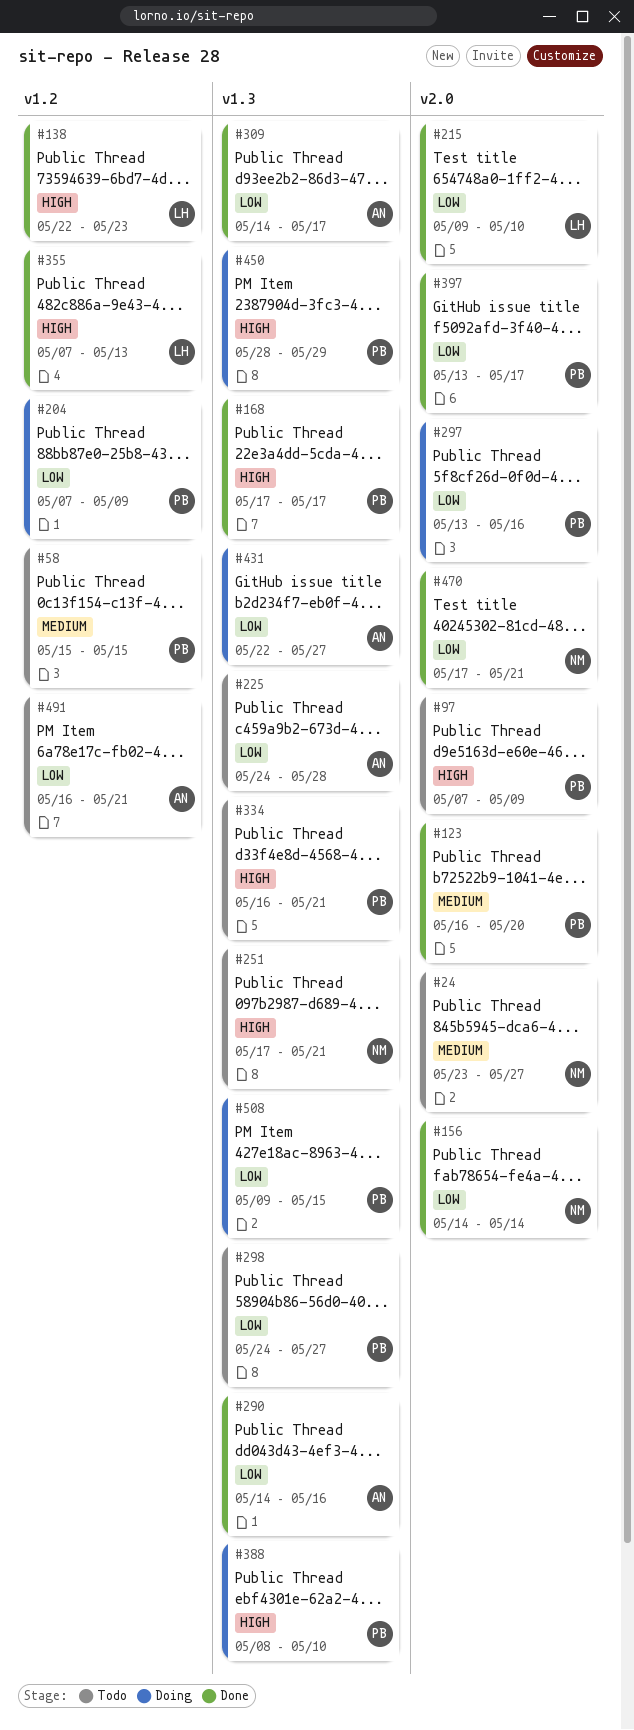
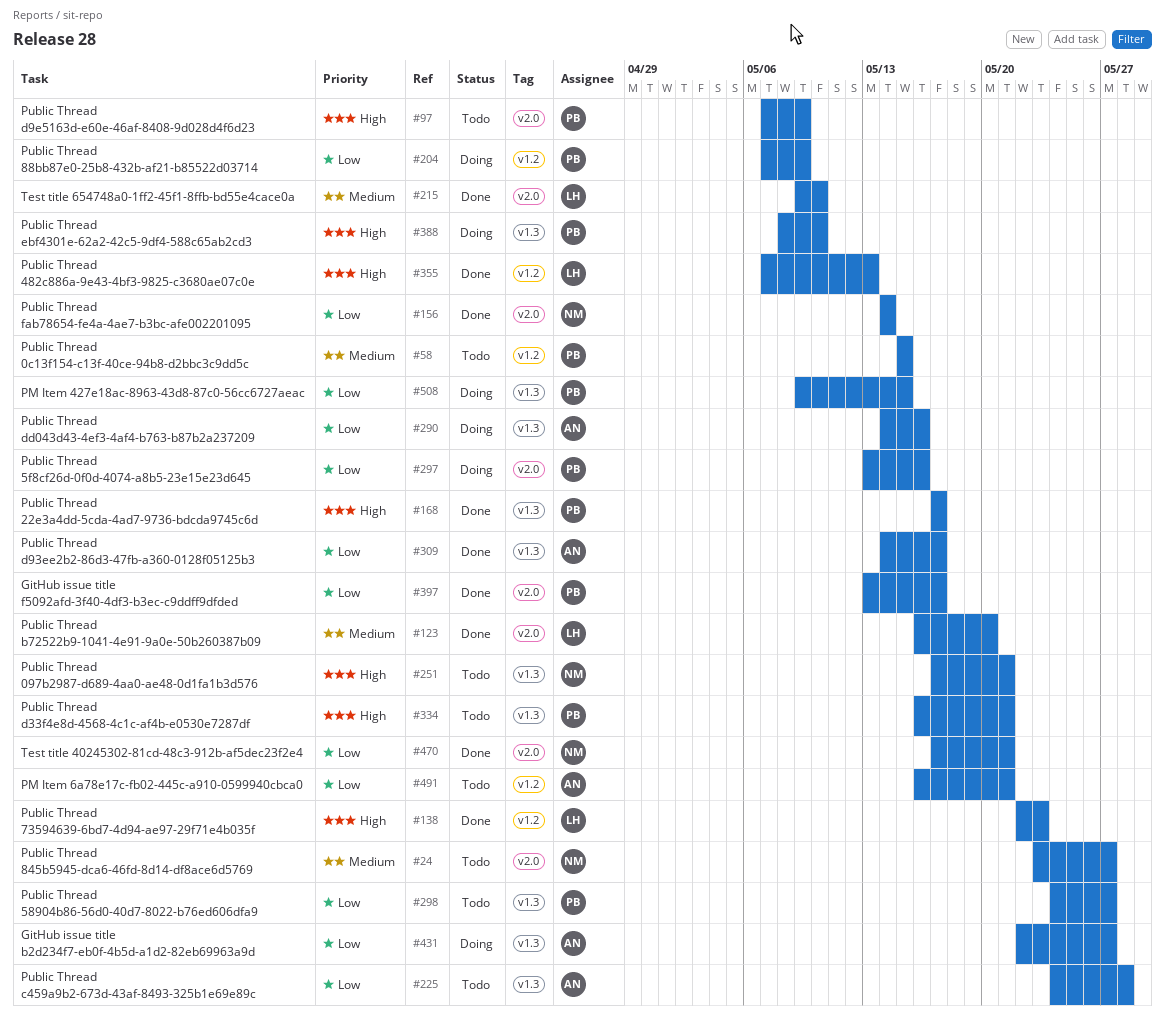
#123, owner: PB -> LH
#215, priority: Low -> Medium
#290, status: Done -> Doing
#450: present -> none

